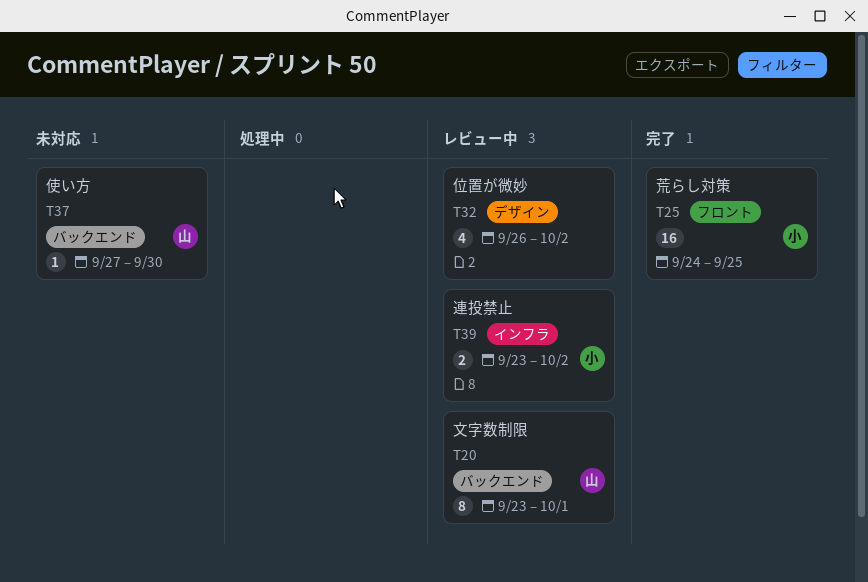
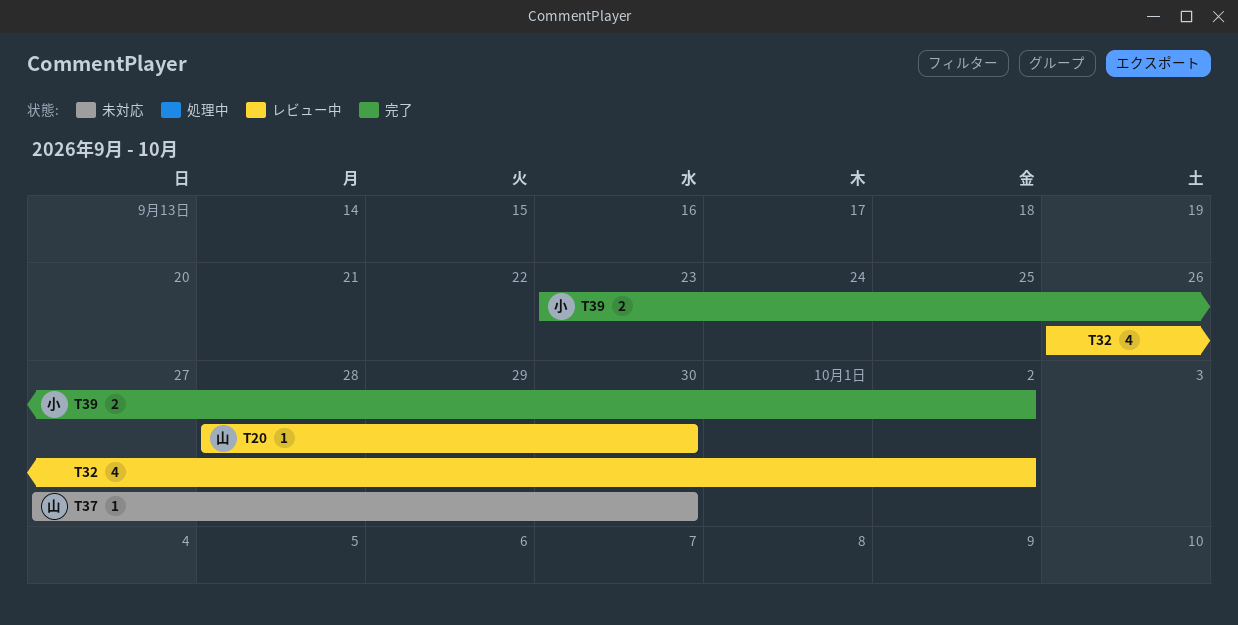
T20, estimate: 8 -> 1
T20, start: Sep 23 -> Sep 28
T20, due: Oct 1 -> Sep 30
T25: present -> none
T39, status: レビュー中 -> 完了

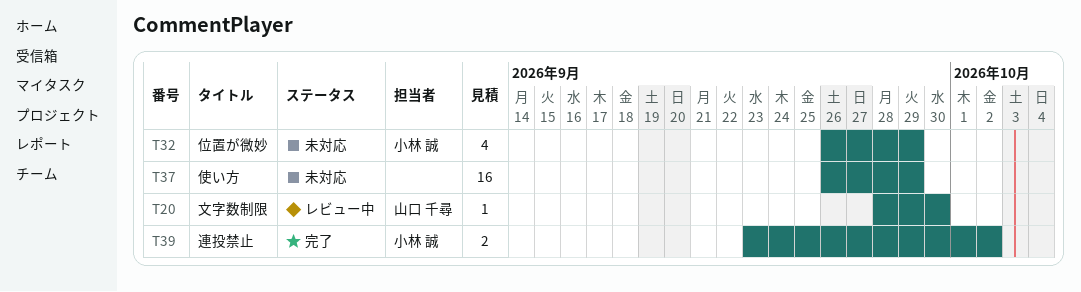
T32, status: レビュー中 -> 未対応
T32, owner: none -> 小林 誠
T32, due: Oct 2 -> Sep 29
T37, owner: 山口 千尋 -> none
T37, estimate: 1 -> 16
T37, start: Sep 27 -> Sep 26
T37, due: Sep 30 -> Sep 29

